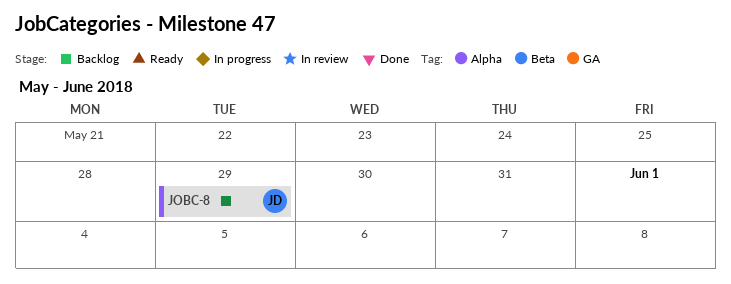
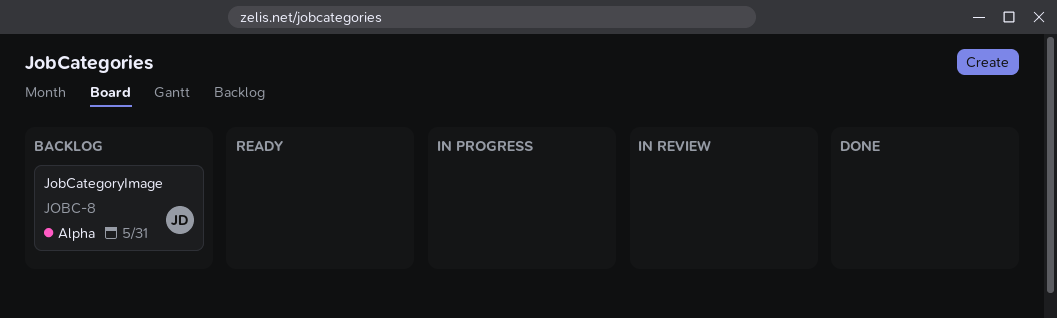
JOBC-8, due: May 29 -> May 31

